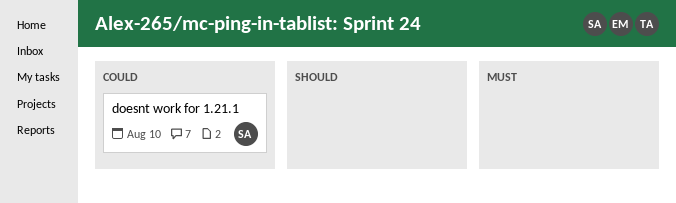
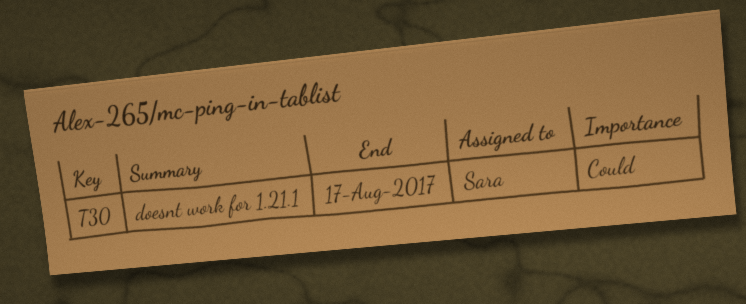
doesnt work for 1.21.1, due: Aug 10 -> Aug 17

